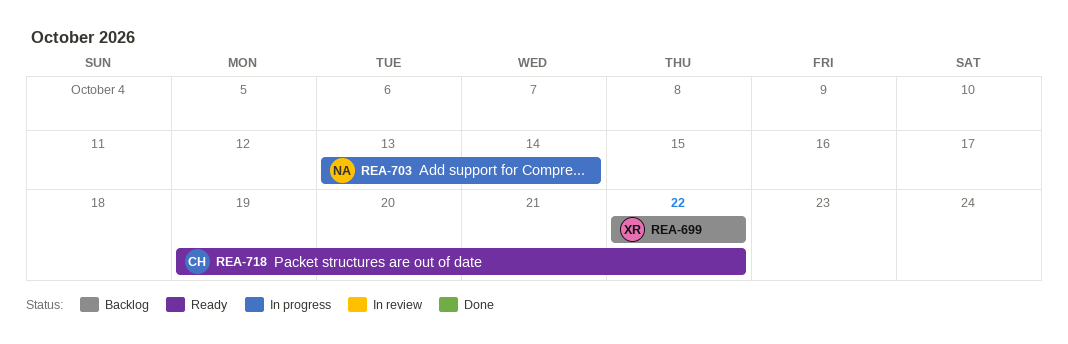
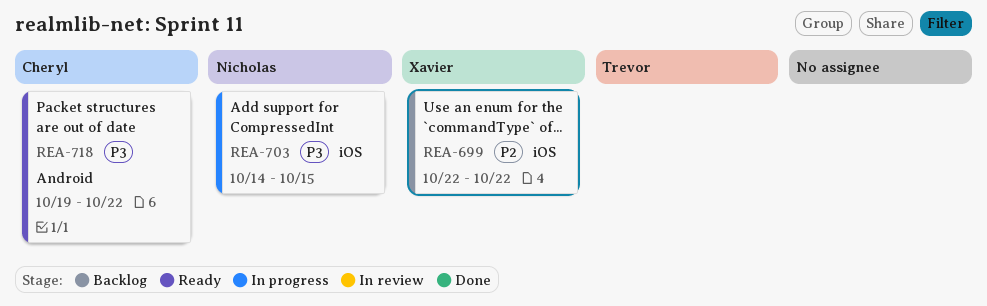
REA-703, start: Oct 13 -> Oct 14
REA-703, due: Oct 14 -> Oct 15

